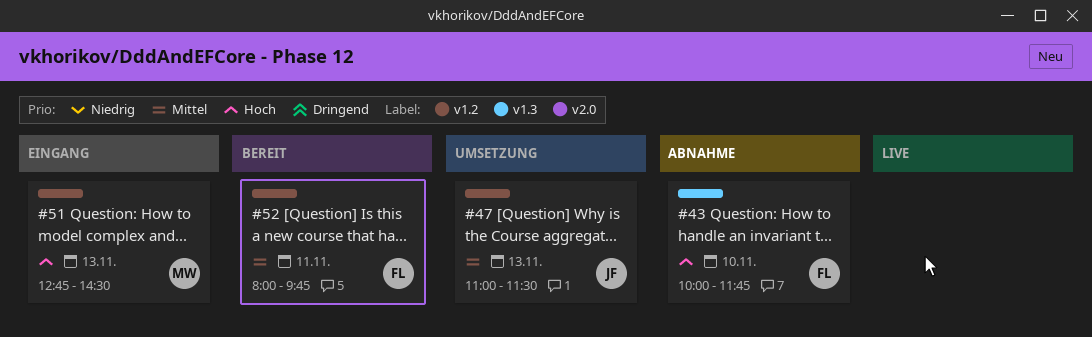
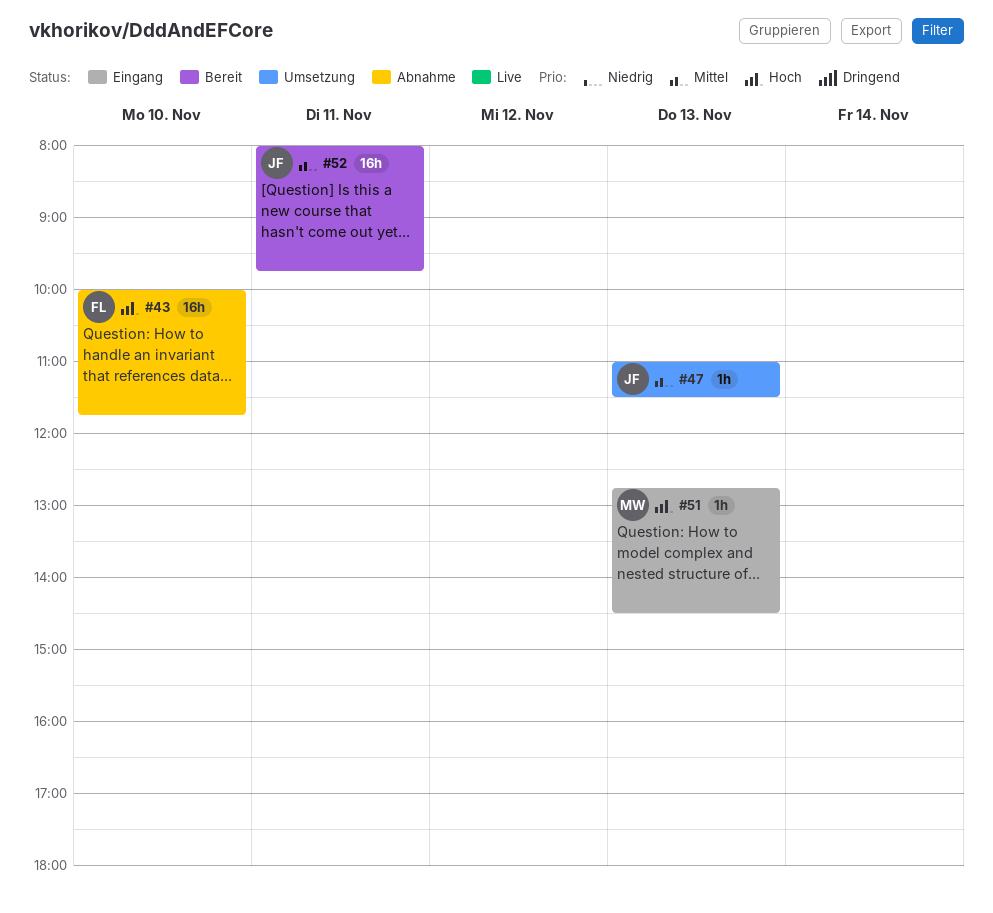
#52, owner: FL -> JF

